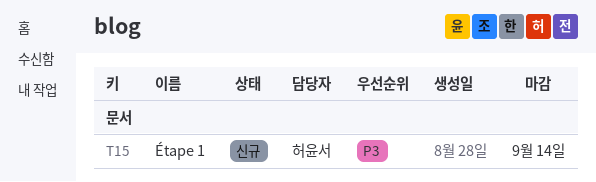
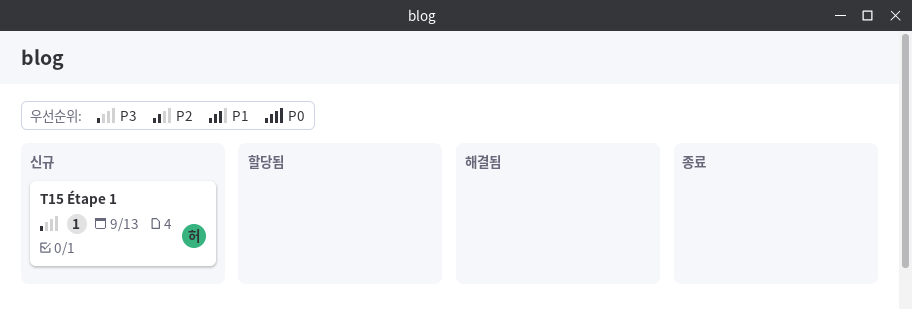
T15, due: Sep 14 -> Sep 13

